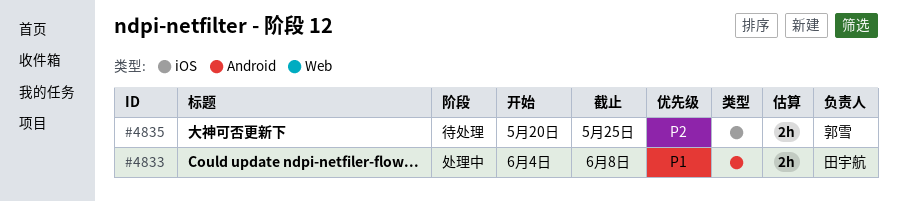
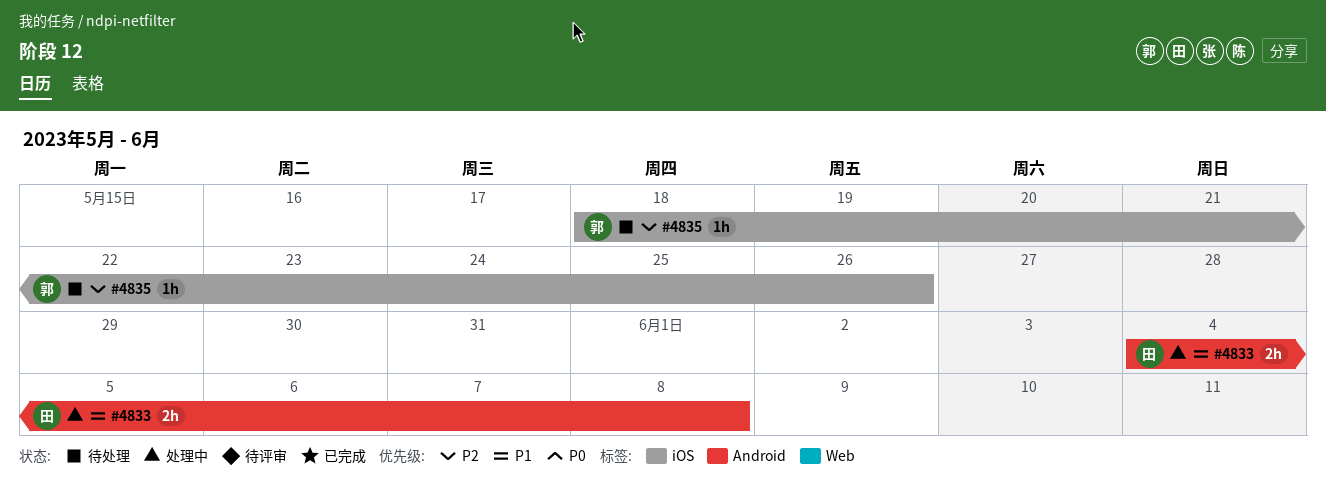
#4835, estimate: 2h -> 1h
#4835, start: May 20 -> May 18
#4835, due: May 25 -> May 26

